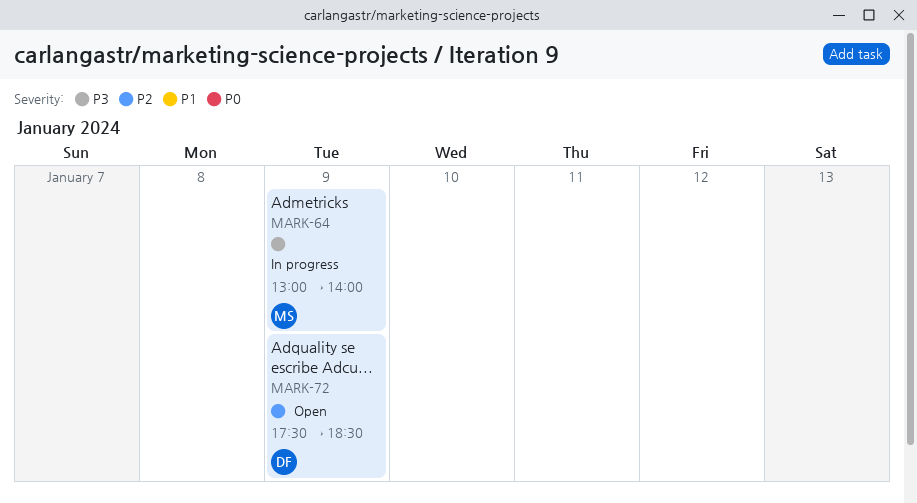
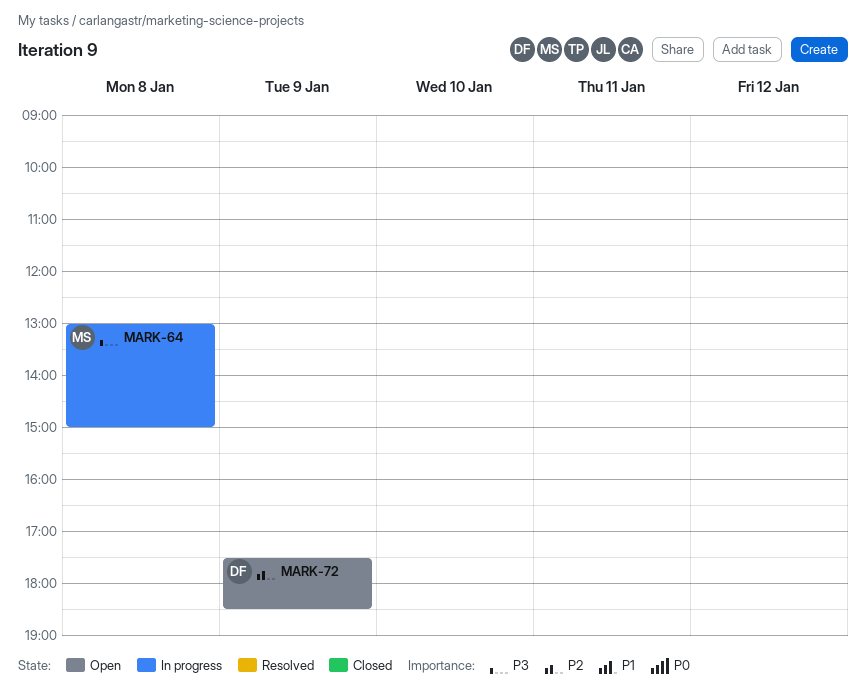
MARK-64, day: Jan 9 -> Jan 8
MARK-64, ends: 14:00 -> 15:00

